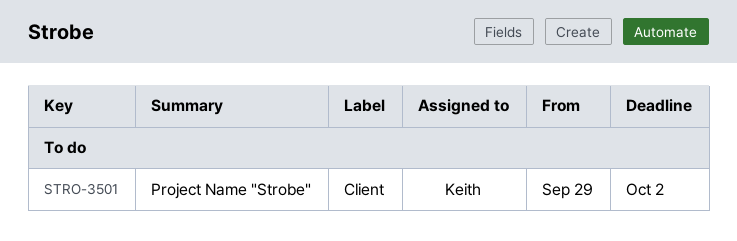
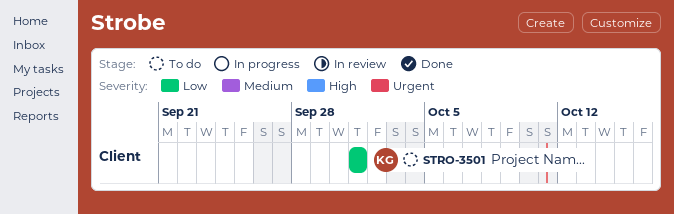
STRO-3501, start: Sep 29 -> Oct 1
STRO-3501, due: Oct 2 -> Oct 1

